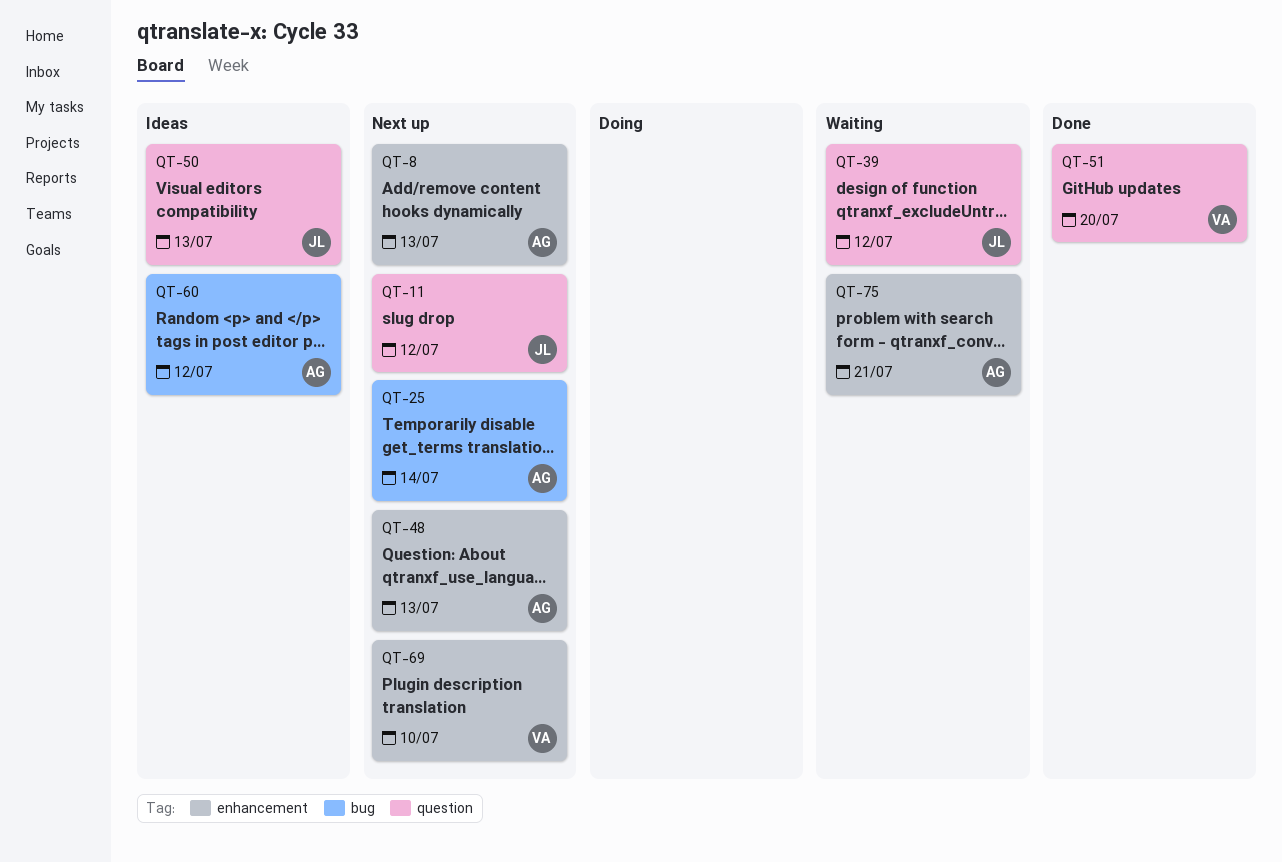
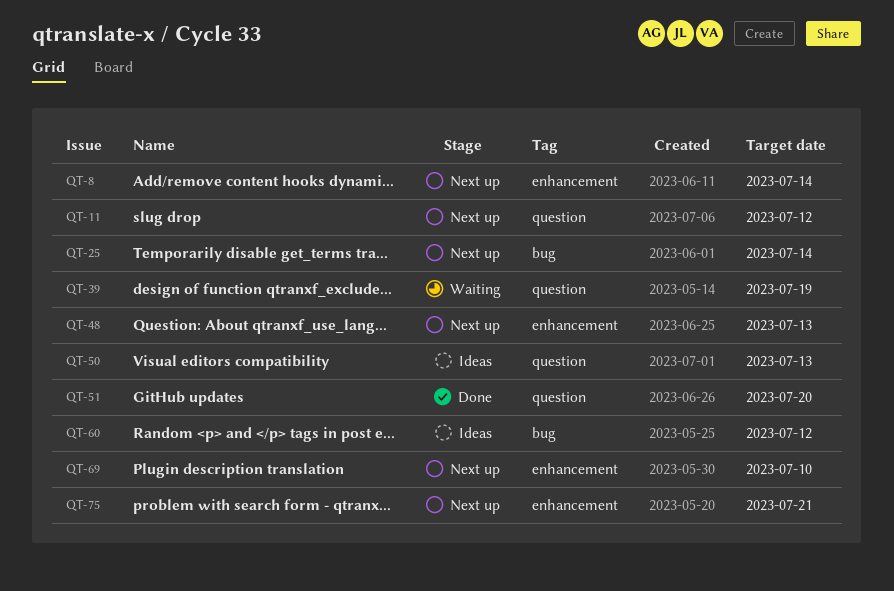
QT-8, due: Jul 13 -> Jul 14
QT-39, due: Jul 12 -> Jul 19
QT-75, status: Waiting -> Next up

